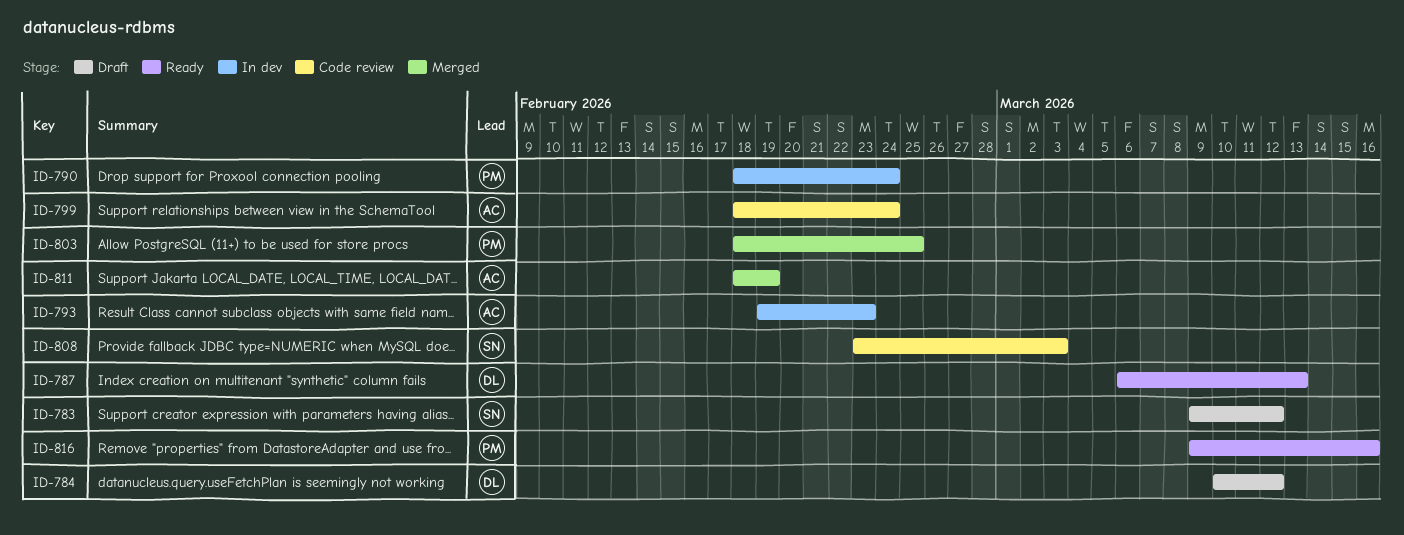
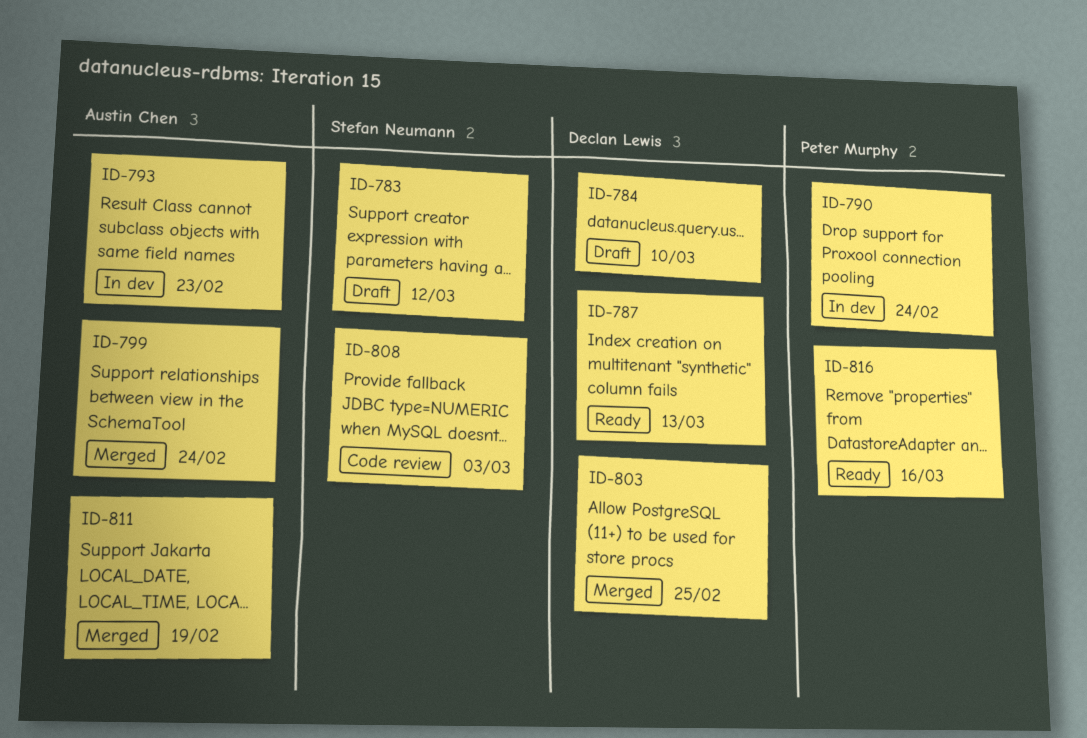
ID-784, due: Mar 12 -> Mar 10
ID-799, status: Code review -> Merged
ID-803, owner: Peter Murphy -> Declan Lewis

